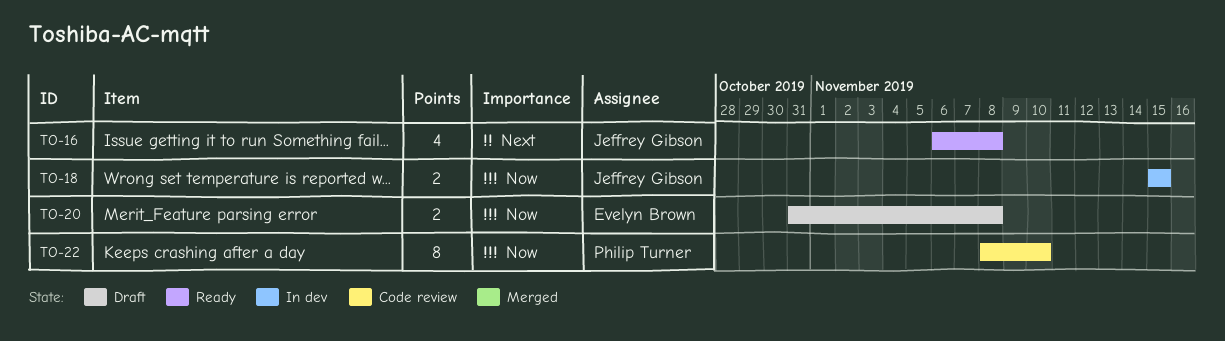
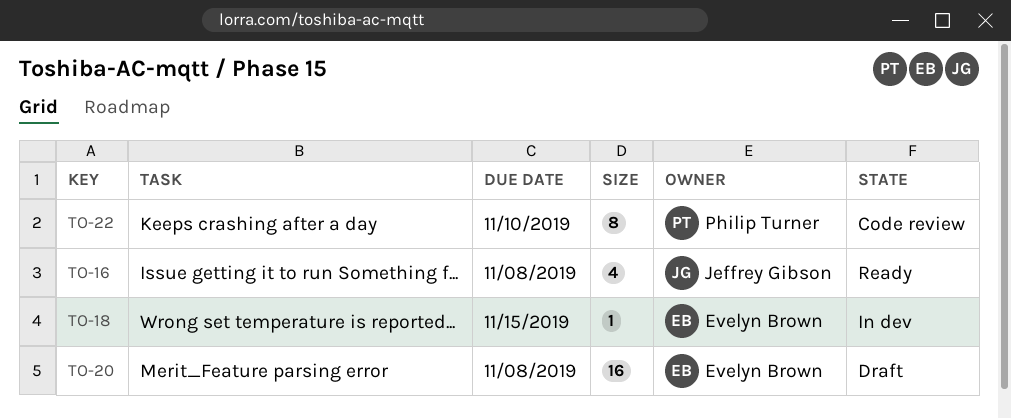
TO-18, owner: Jeffrey Gibson -> Evelyn Brown
TO-18, estimate: 2 -> 1
TO-20, estimate: 2 -> 16

